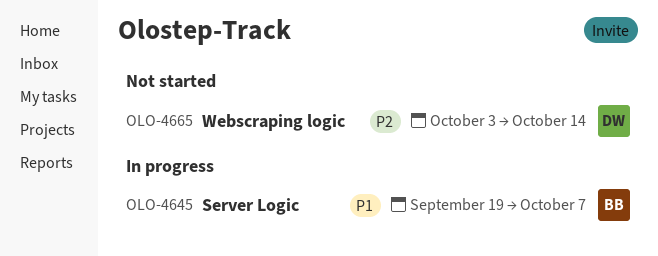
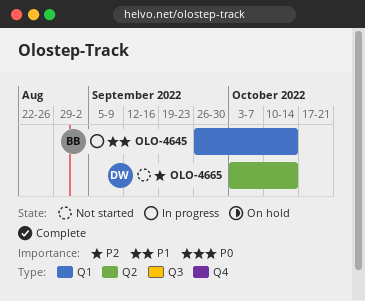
OLO-4645, start: Sep 19 -> Sep 26
OLO-4645, due: Oct 7 -> Oct 14

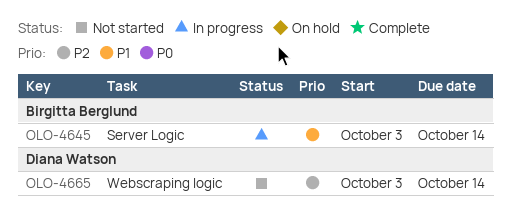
OLO-4645, start: Sep 26 -> Oct 3

